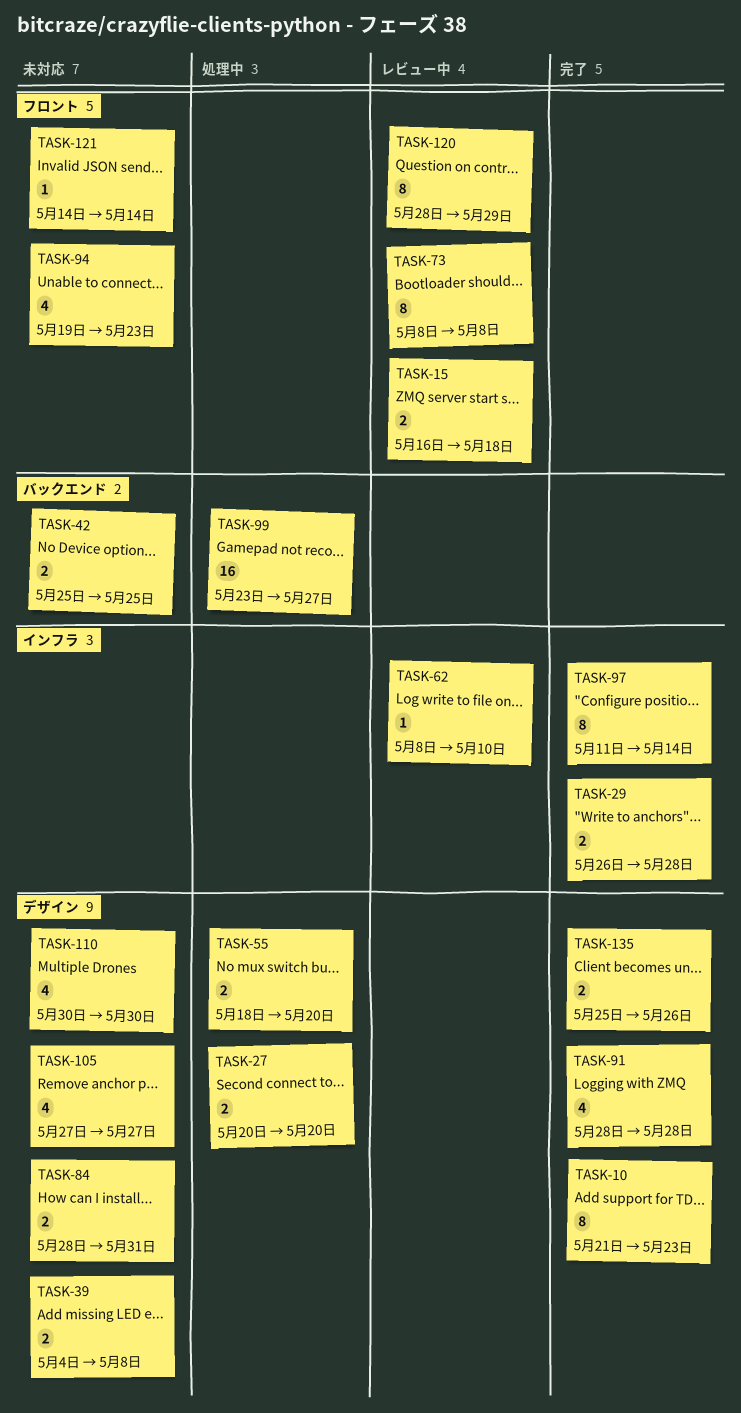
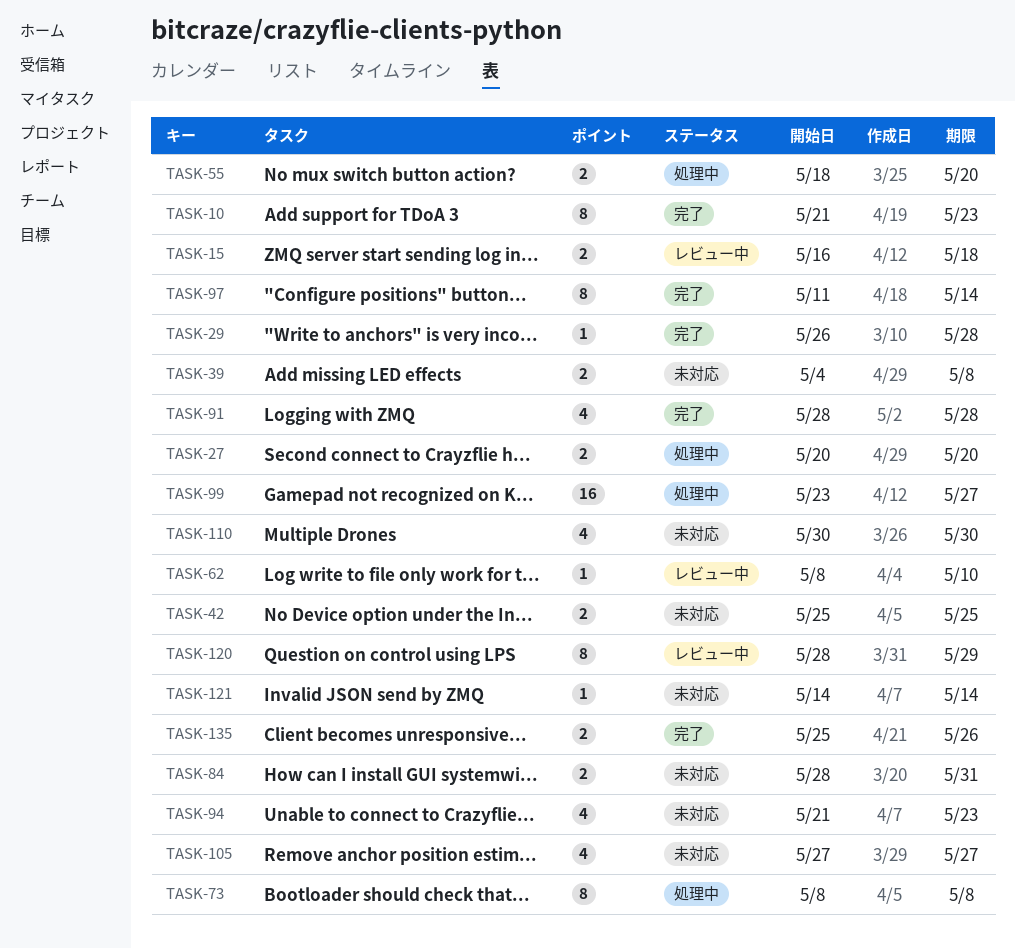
TASK-29, estimate: 2 -> 1
TASK-73, status: レビュー中 -> 処理中
TASK-94, start: May 19 -> May 21

